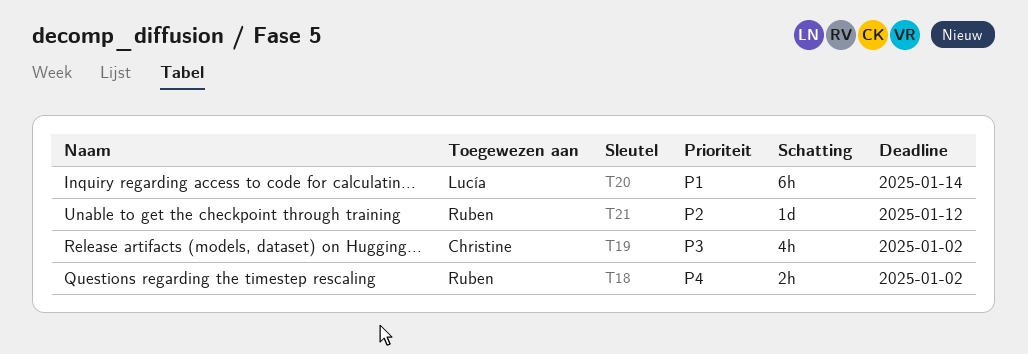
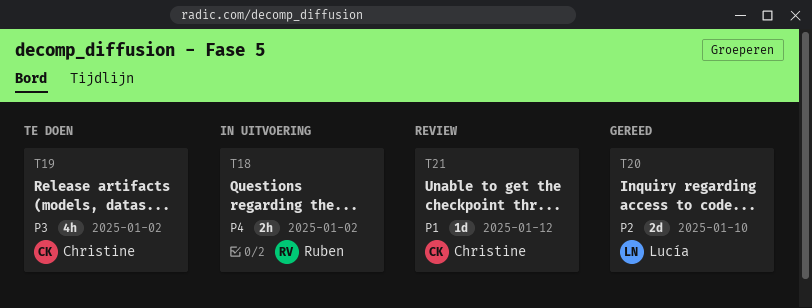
T20, priority: P1 -> P2
T20, estimate: 6h -> 2d
T20, due: Jan 14 -> Jan 10
T21, owner: Ruben -> Christine
T21, priority: P2 -> P1

